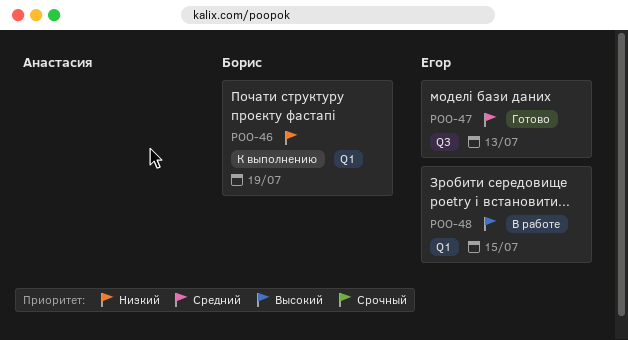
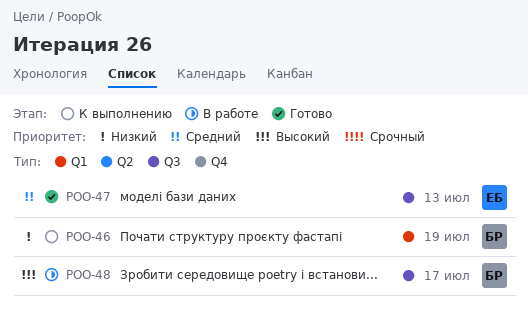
POO-48, owner: Егор -> Борис
POO-48, label: Q1 -> Q3
POO-48, due: Jul 15 -> Jul 17

